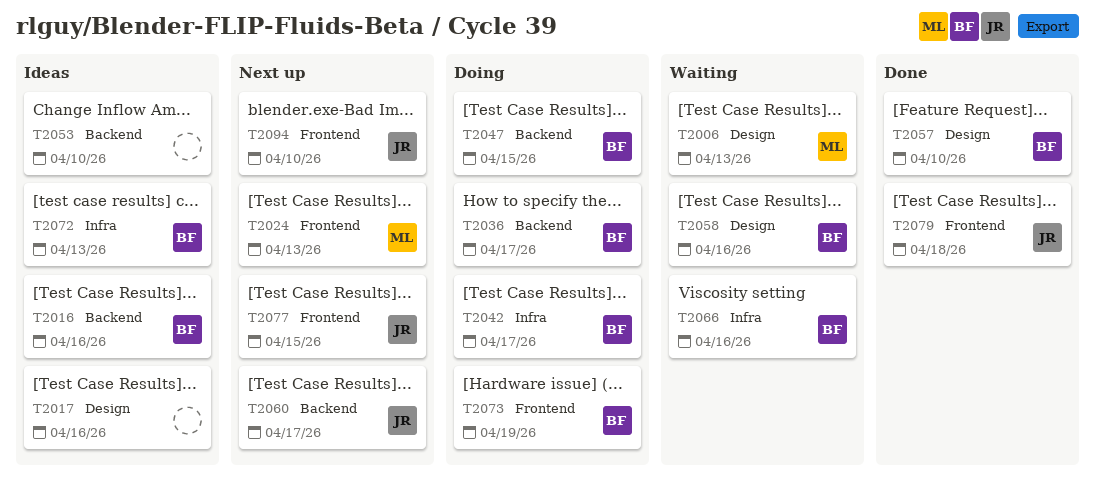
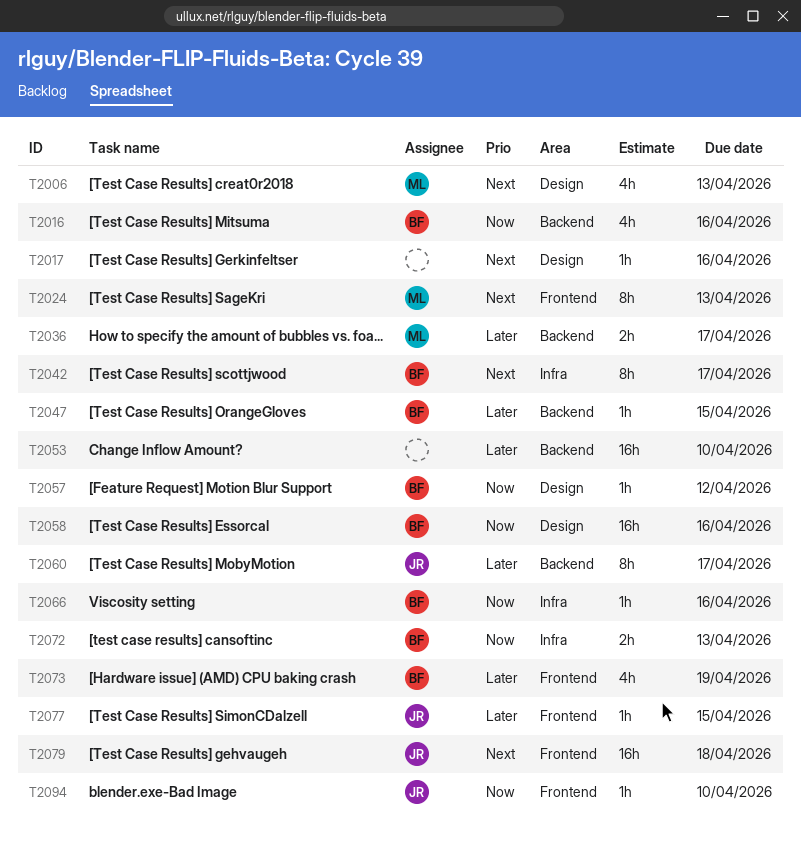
T2036, owner: BF -> ML
T2057, due: Apr 10 -> Apr 12

